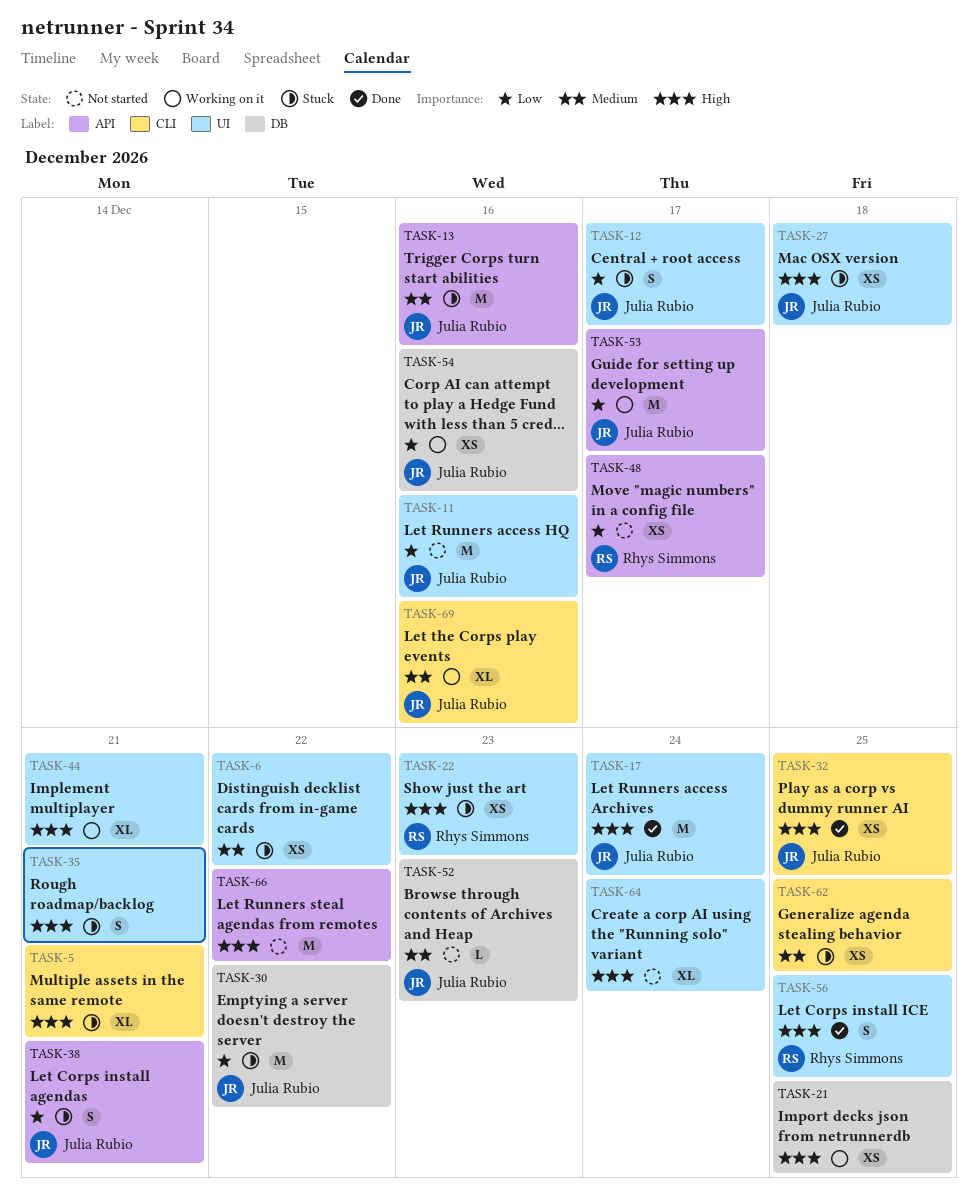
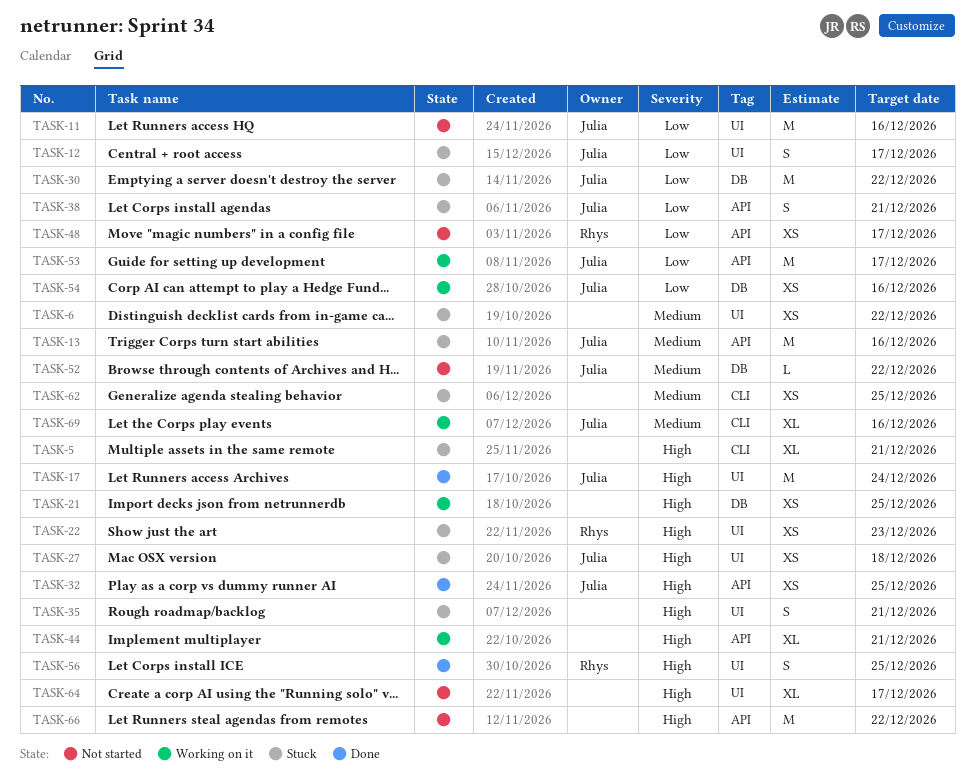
TASK-32, label: CLI -> API
TASK-44, label: UI -> API
TASK-52, due: Dec 23 -> Dec 22
TASK-64, due: Dec 24 -> Dec 17

